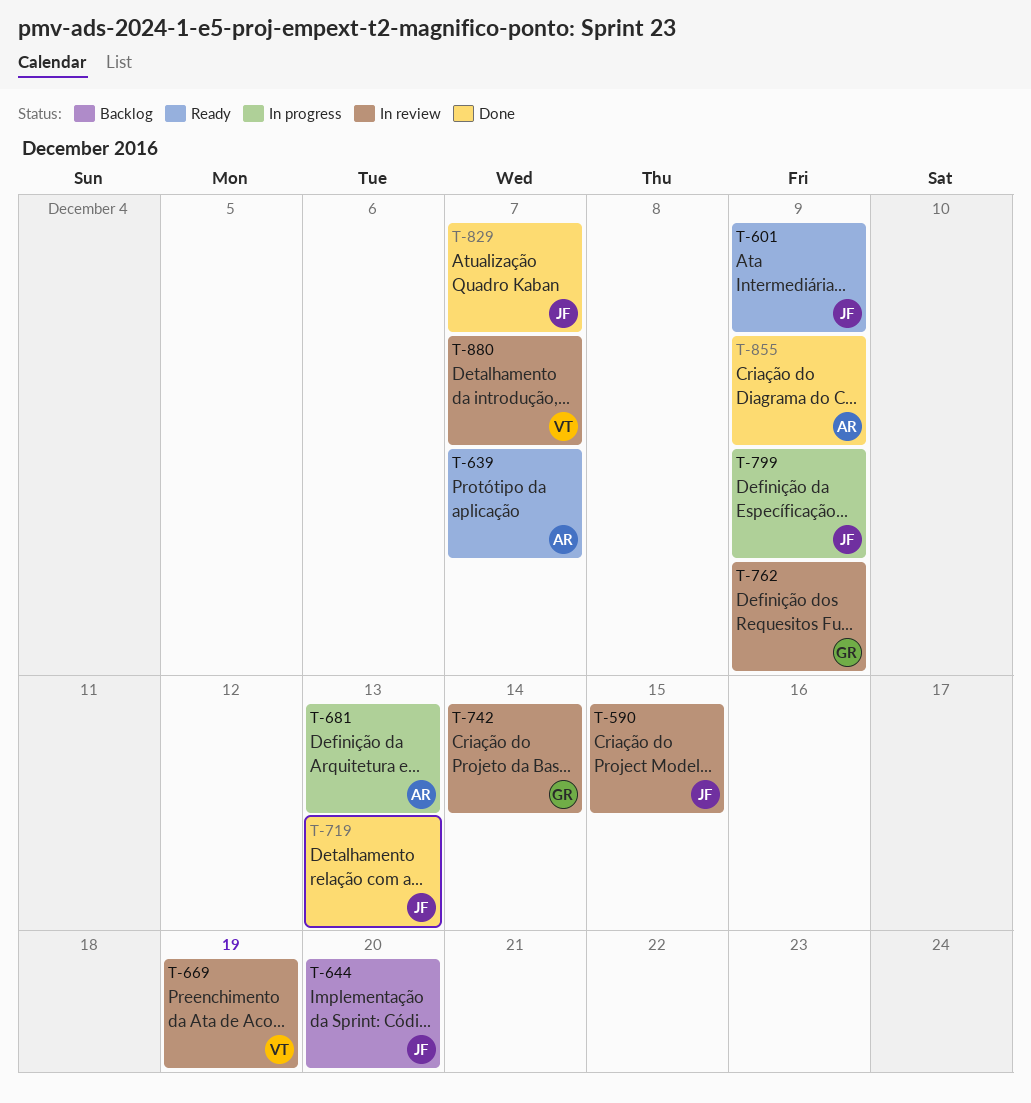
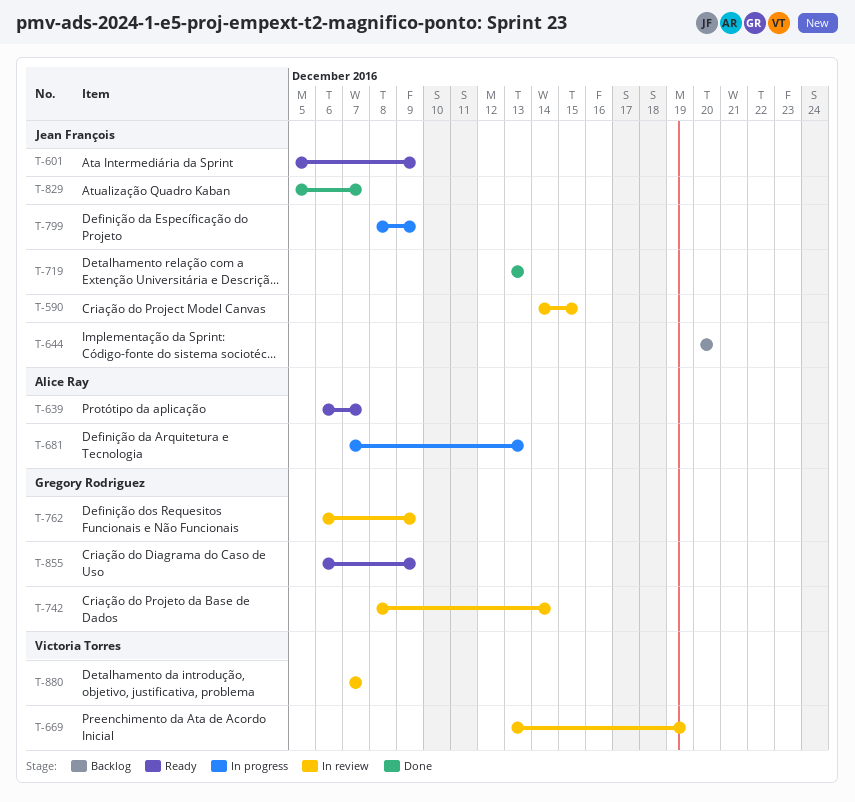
T-855, status: Done -> Ready
T-855, owner: Alice Ray -> Gregory Rodriguez

